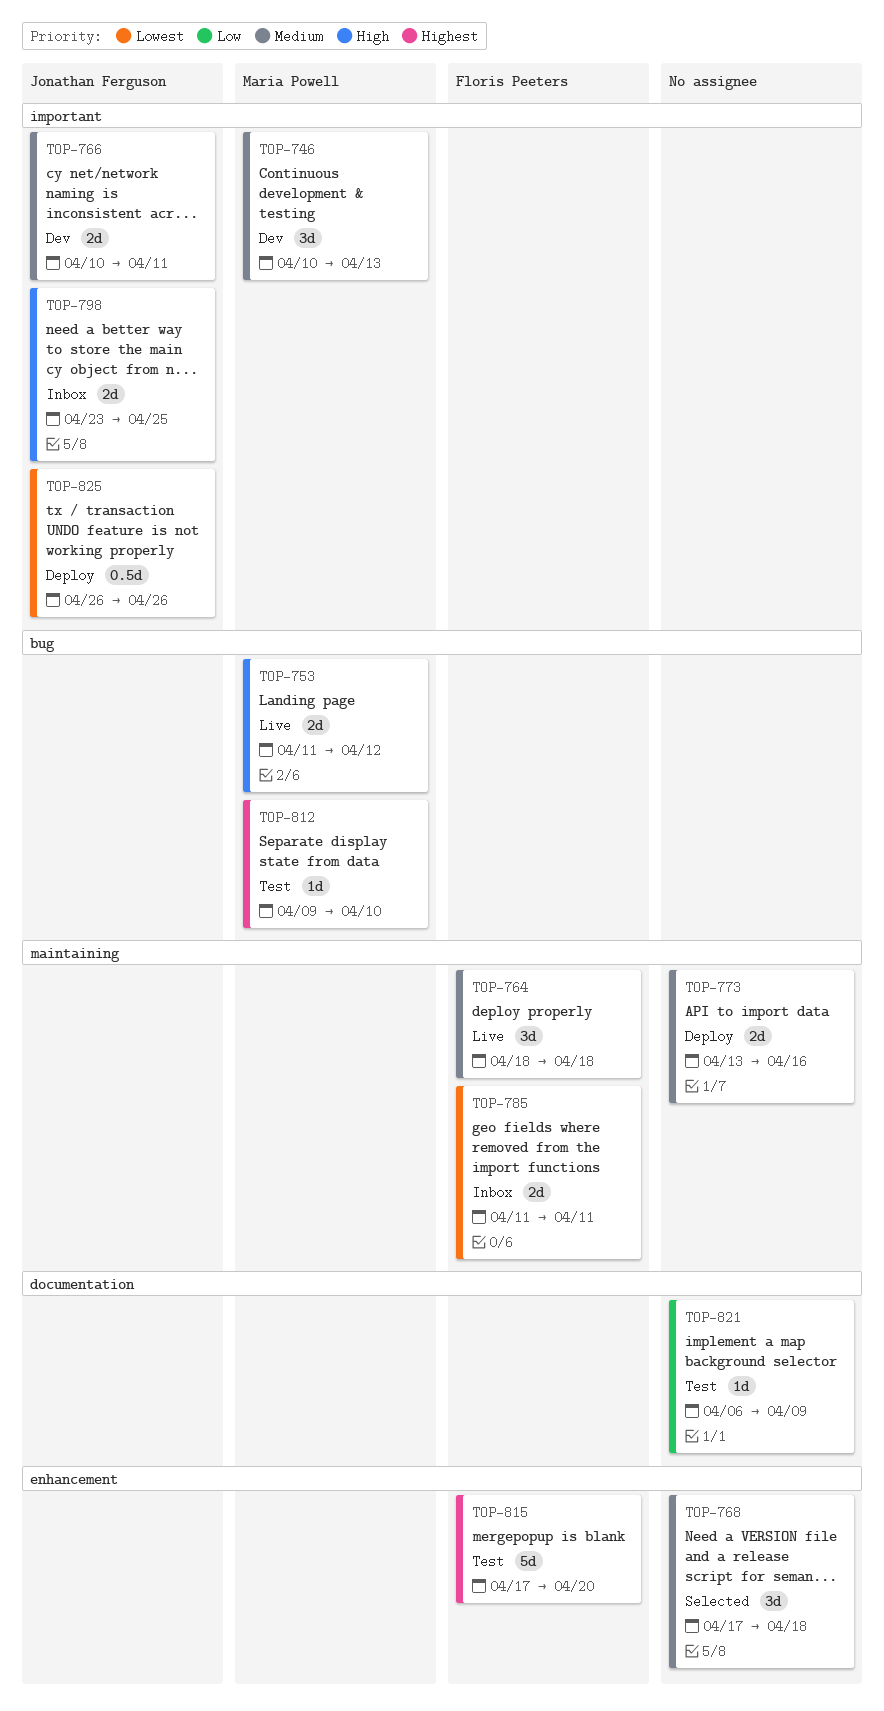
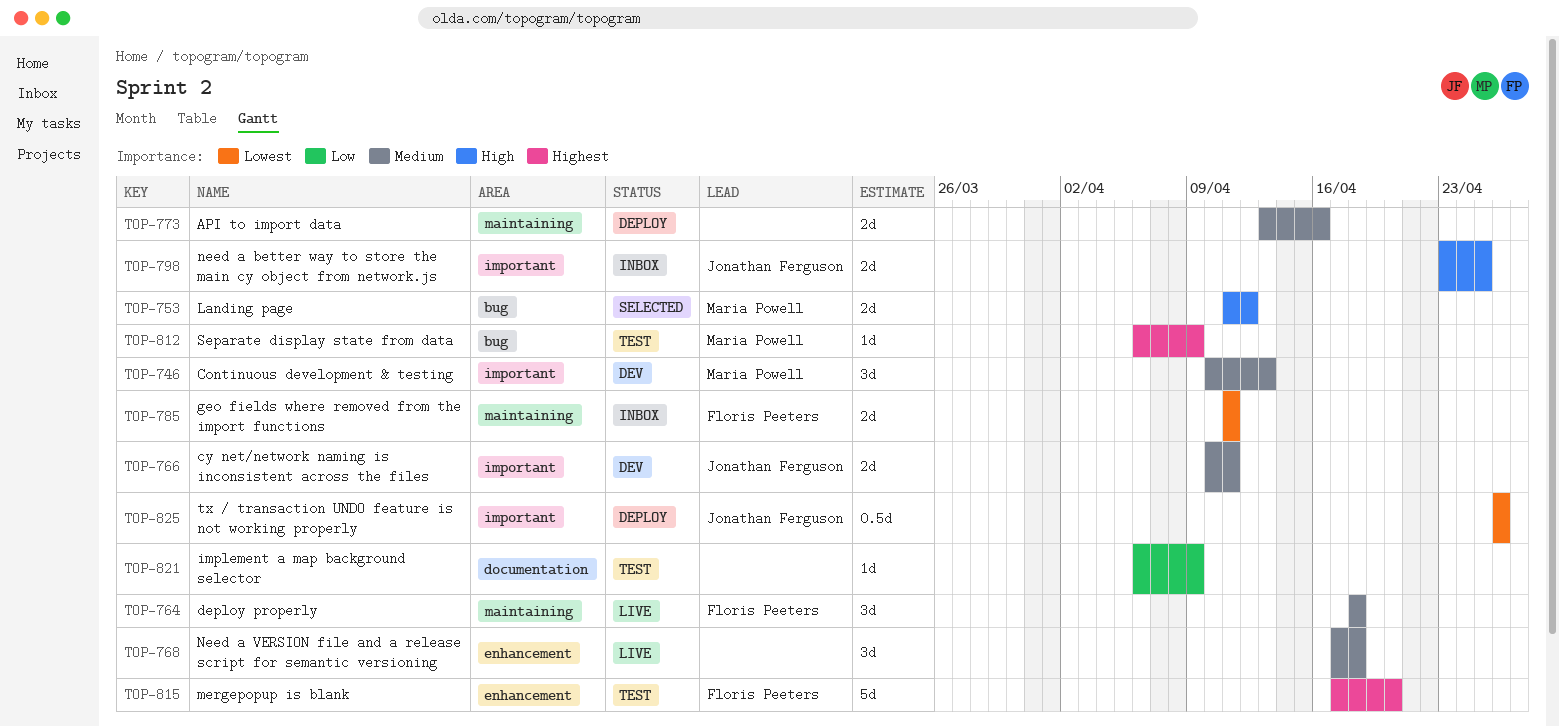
TOP-753, status: Live -> Selected
TOP-768, status: Selected -> Live
TOP-812, start: Apr 9 -> Apr 6
TOP-812, due: Apr 10 -> Apr 9

